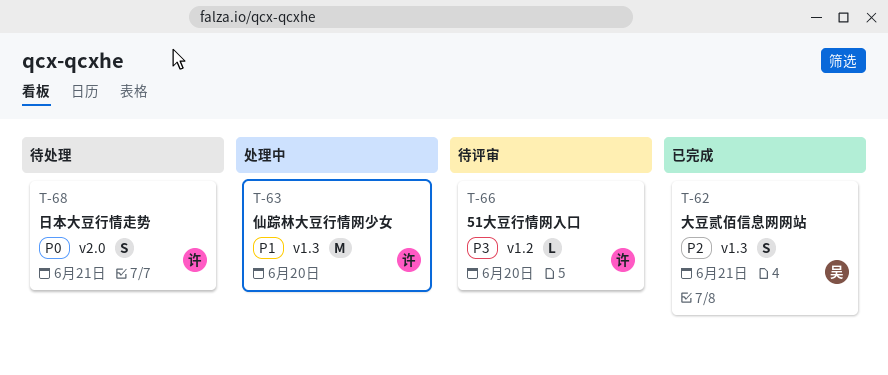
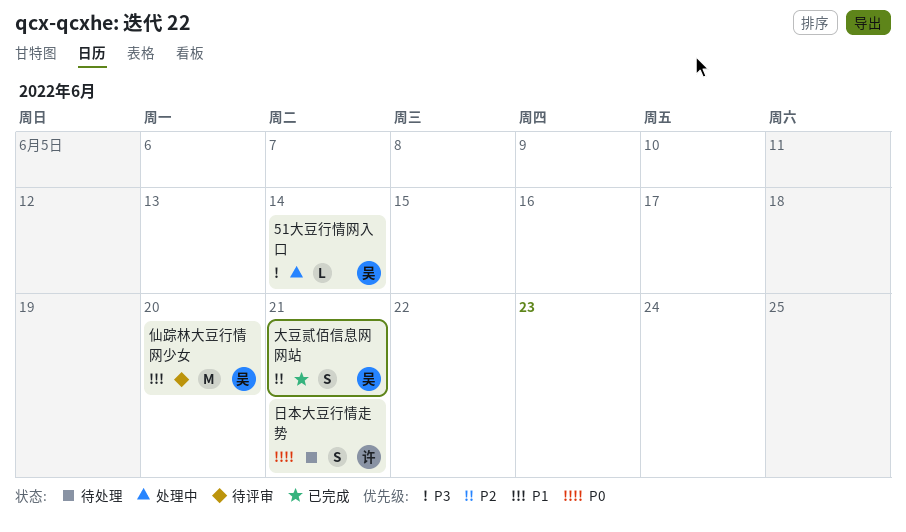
51大豆行情网入口, status: 待评审 -> 处理中
51大豆行情网入口, owner: 许 -> 吴
51大豆行情网入口, due: Jun 20 -> Jun 14
仙踪林大豆行情网少女, status: 处理中 -> 待评审
仙踪林大豆行情网少女, owner: 许 -> 吴

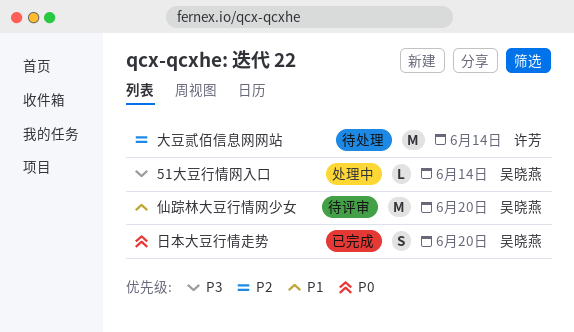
大豆贰佰信息网网站, status: 已完成 -> 待处理
大豆贰佰信息网网站, owner: 吴晓燕 -> 许芳
大豆贰佰信息网网站, estimate: S -> M
大豆贰佰信息网网站, due: Jun 21 -> Jun 14
日本大豆行情走势, status: 待处理 -> 已完成
日本大豆行情走势, owner: 许芳 -> 吴晓燕
日本大豆行情走势, due: Jun 21 -> Jun 20

